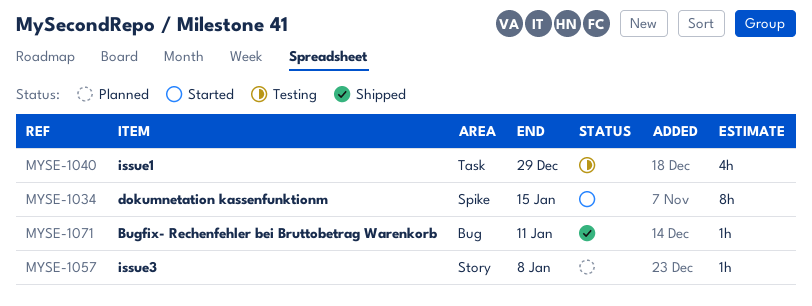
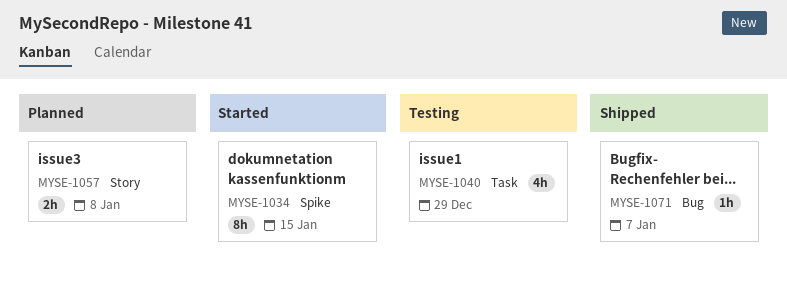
MYSE-1057, estimate: 1h -> 2h
MYSE-1071, due: Jan 11 -> Jan 7

